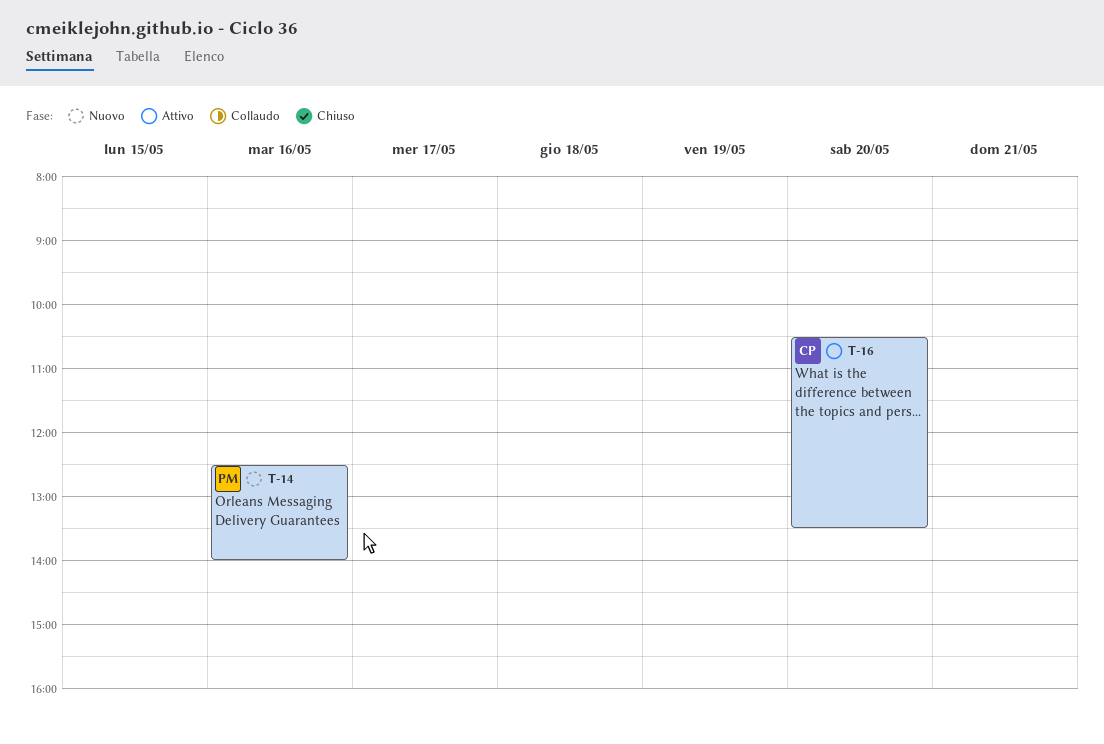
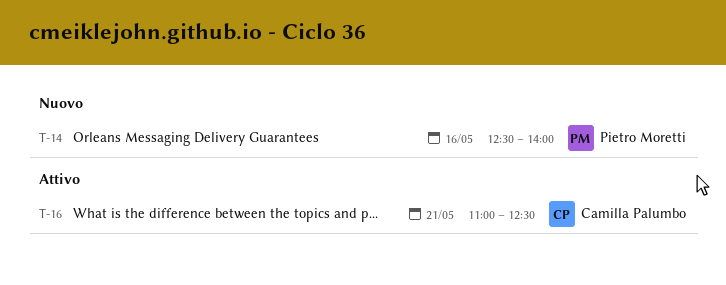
T-16, day: May 20 -> May 21
T-16, begins: 10:30 -> 11:00
T-16, ends: 13:30 -> 12:30

